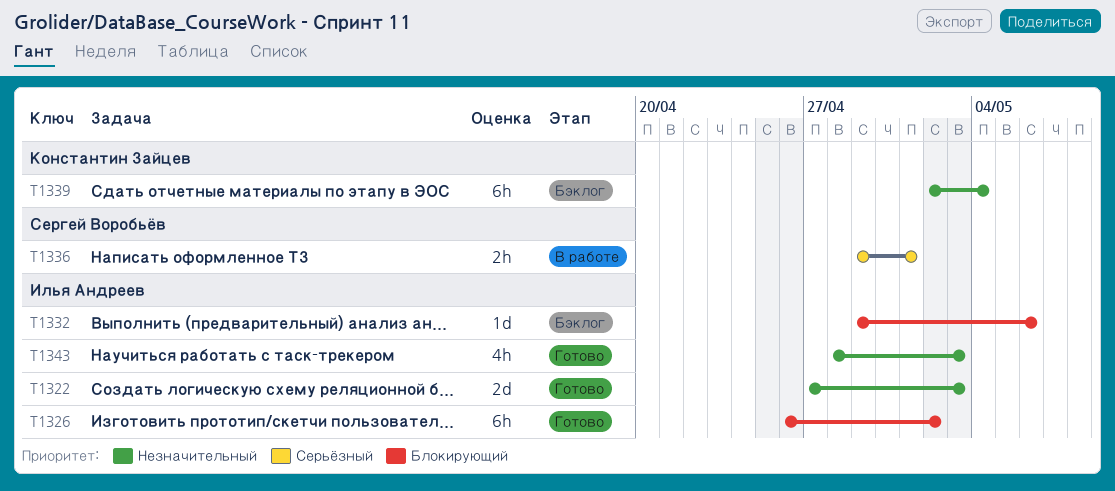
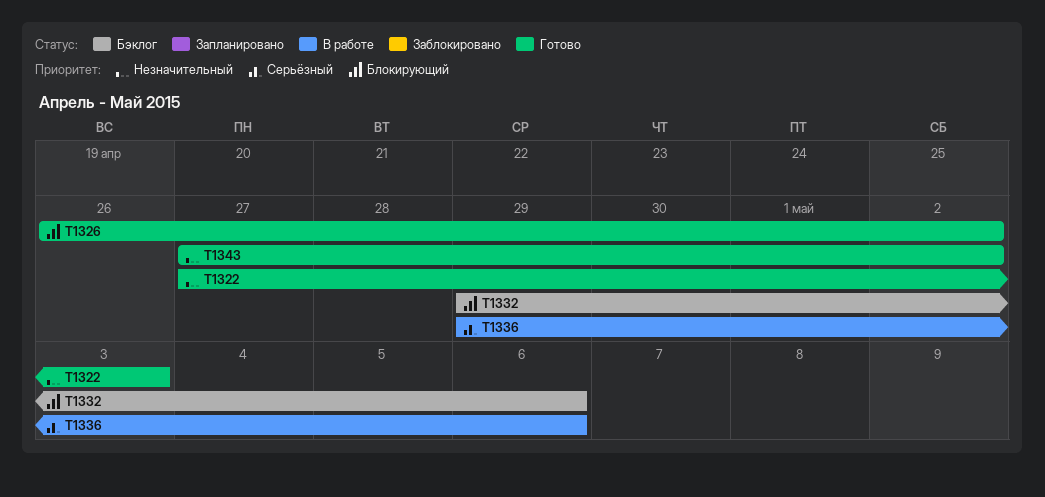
T1336, due: May 1 -> May 6
T1339: present -> none
T1343, start: Apr 28 -> Apr 27
T1343, due: May 3 -> May 2

